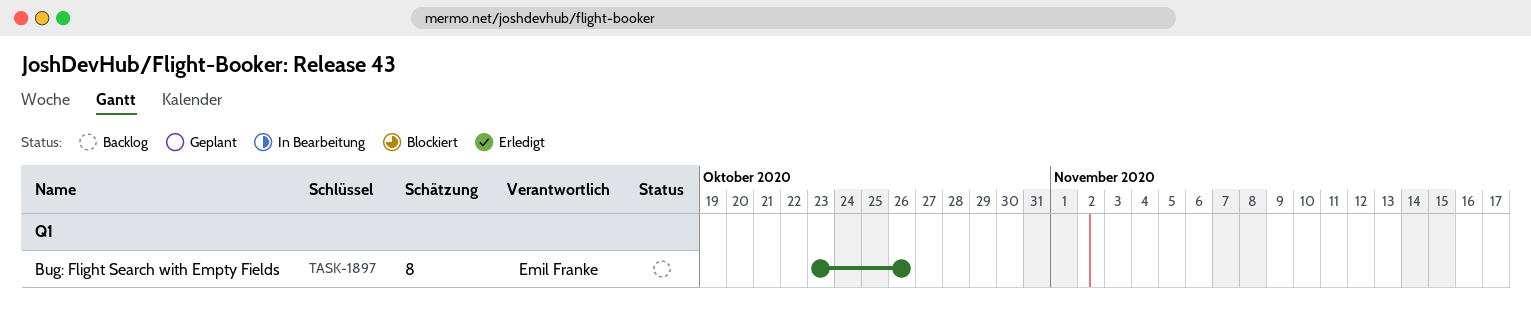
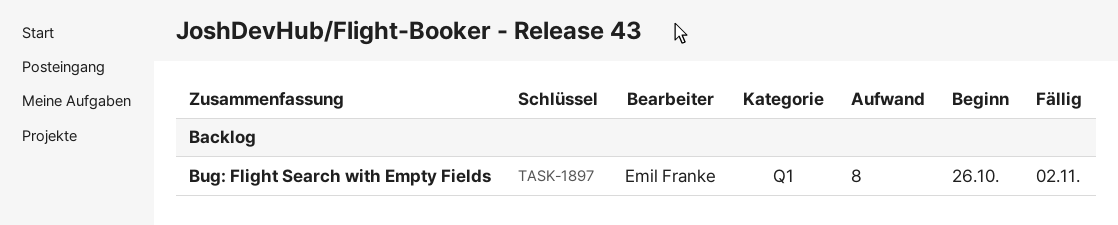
TASK-1897, start: Oct 23 -> Oct 26
TASK-1897, due: Oct 26 -> Nov 2

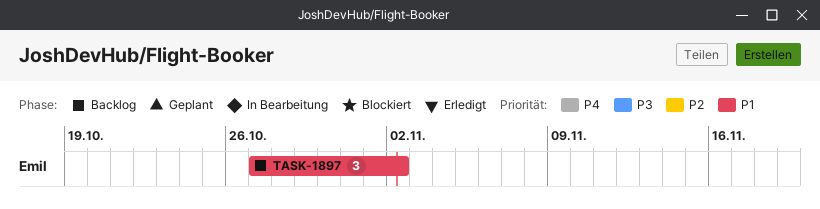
TASK-1897, estimate: 8 -> 3
TASK-1897, start: Oct 26 -> Oct 27

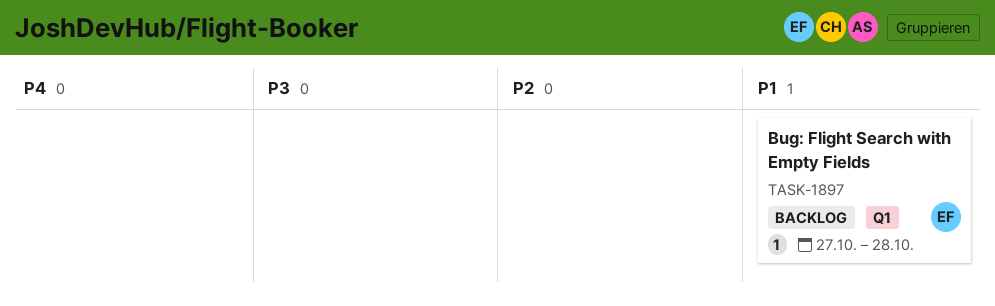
TASK-1897, estimate: 3 -> 1
TASK-1897, due: Nov 2 -> Oct 28

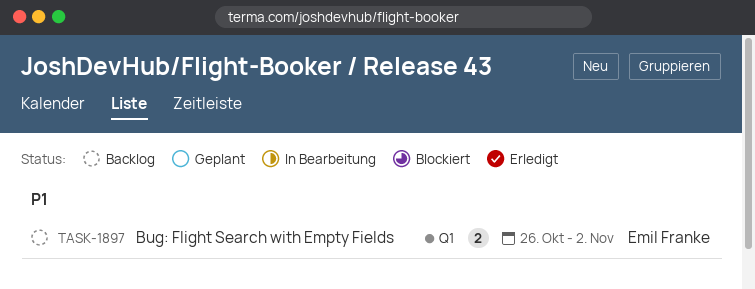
TASK-1897, estimate: 1 -> 2
TASK-1897, start: Oct 27 -> Oct 26
TASK-1897, due: Oct 28 -> Nov 2

